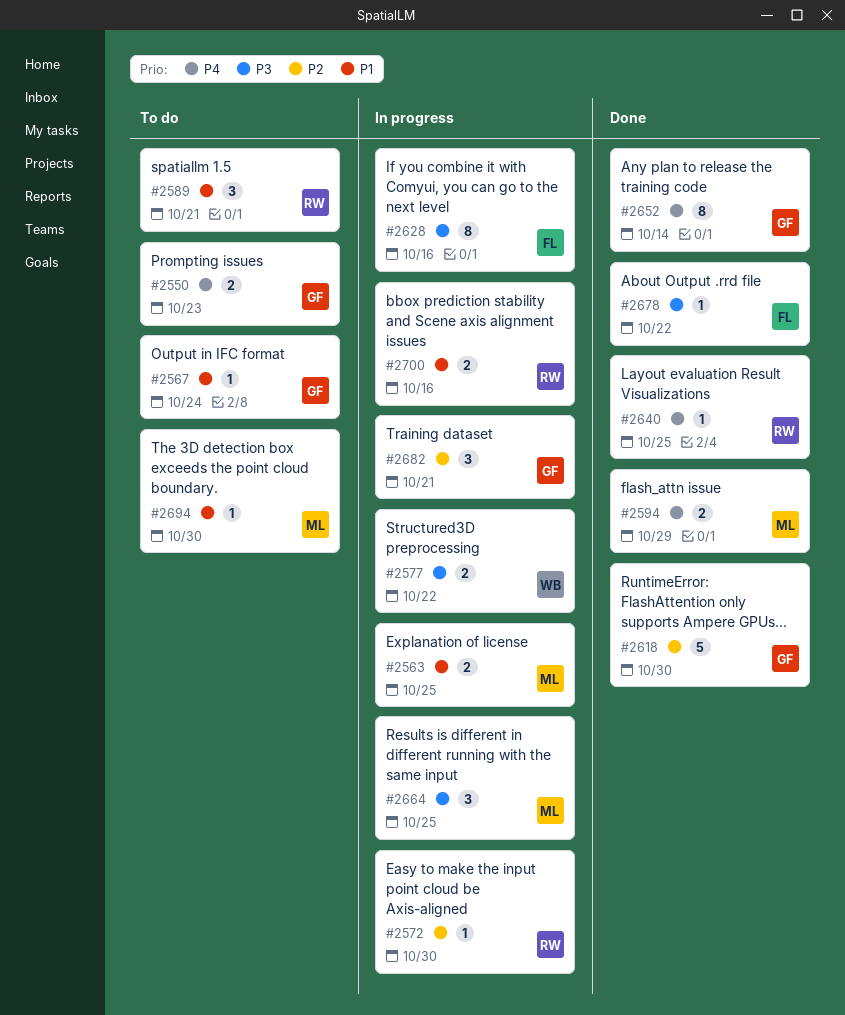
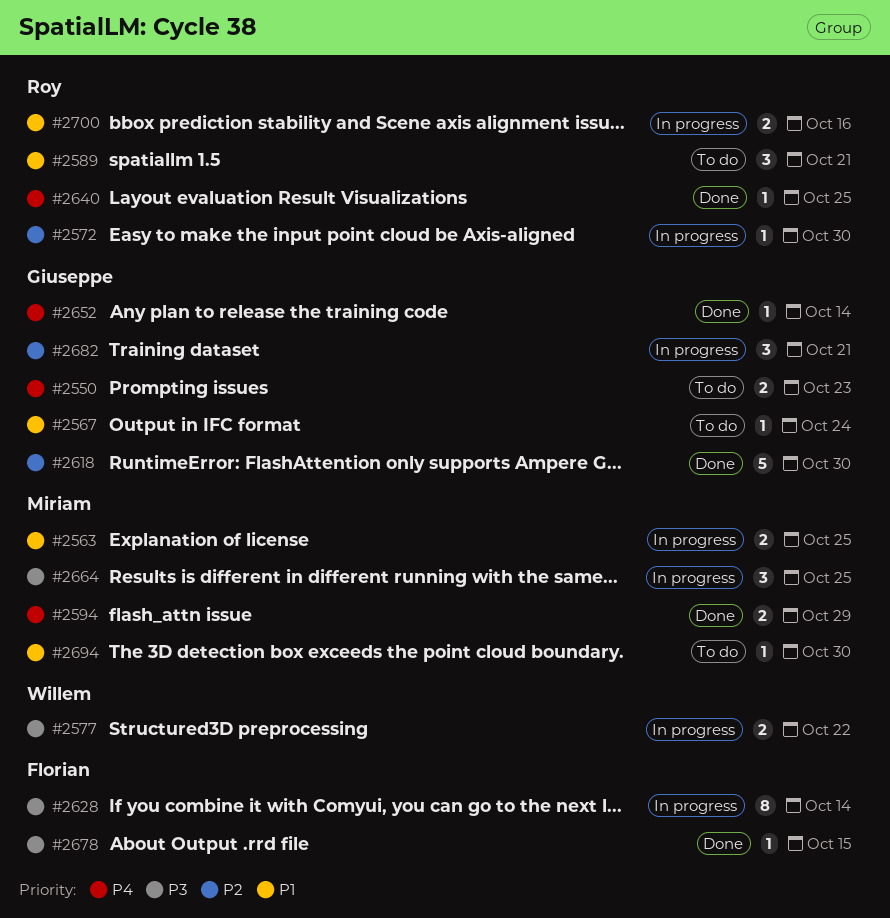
#2628, due: Oct 16 -> Oct 14
#2652, estimate: 8 -> 1
#2678, due: Oct 22 -> Oct 15

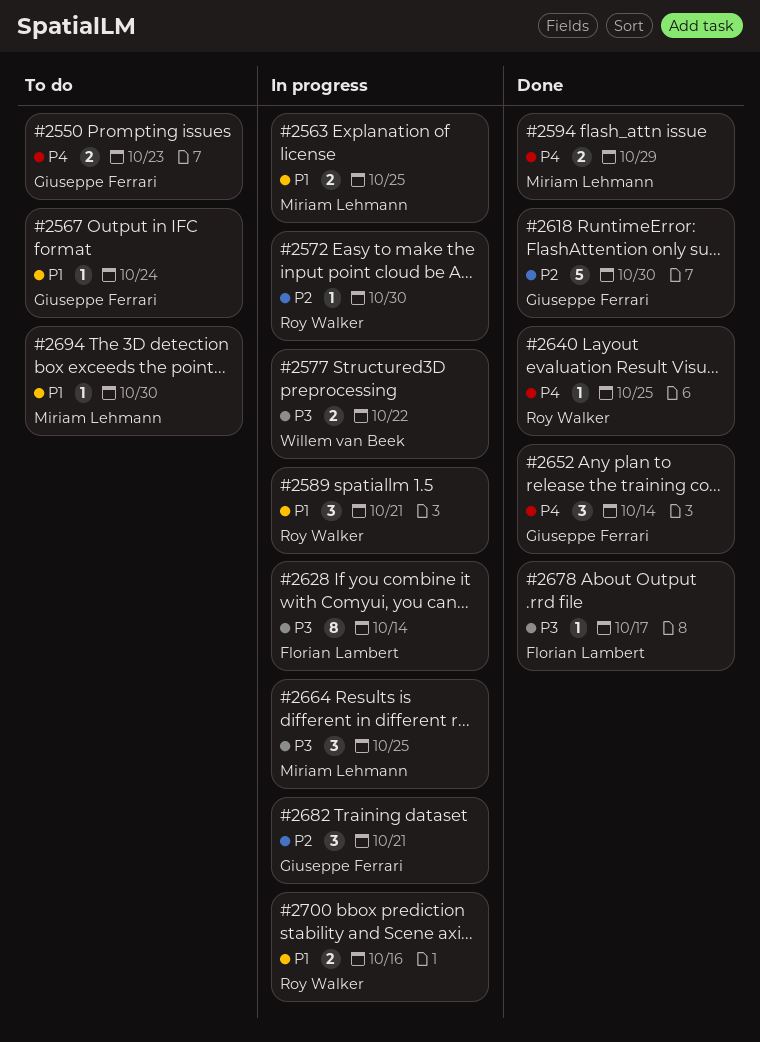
#2589, status: To do -> In progress
#2652, estimate: 1 -> 3
#2678, due: Oct 15 -> Oct 17

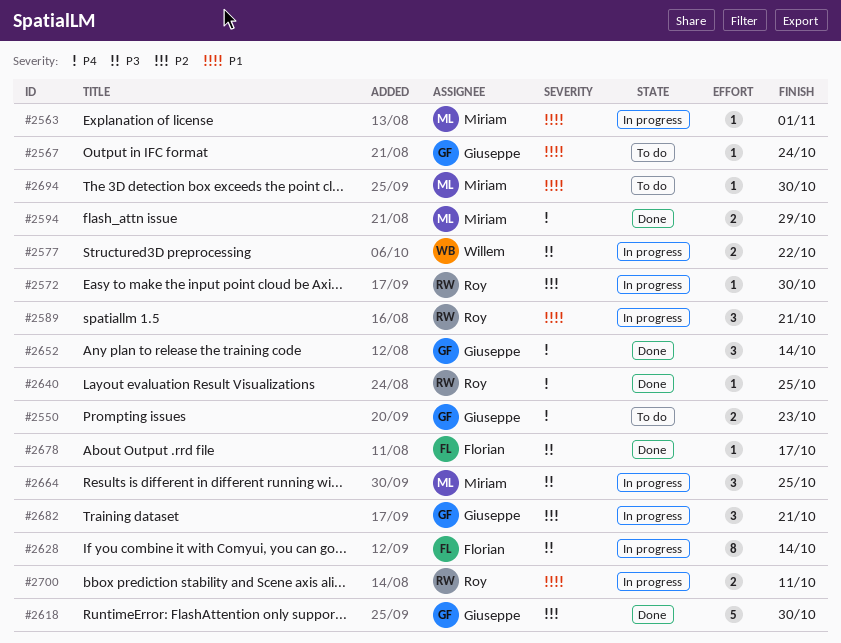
#2563, estimate: 2 -> 1
#2563, due: Oct 25 -> Nov 1
#2700, due: Oct 16 -> Oct 11

